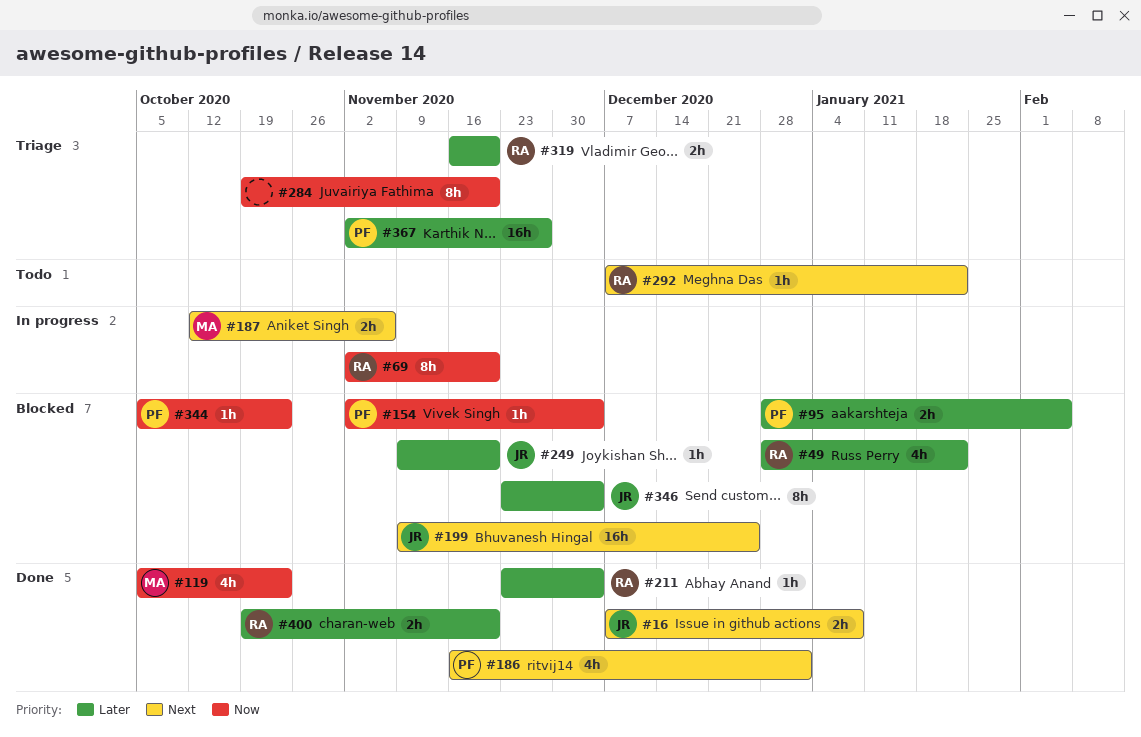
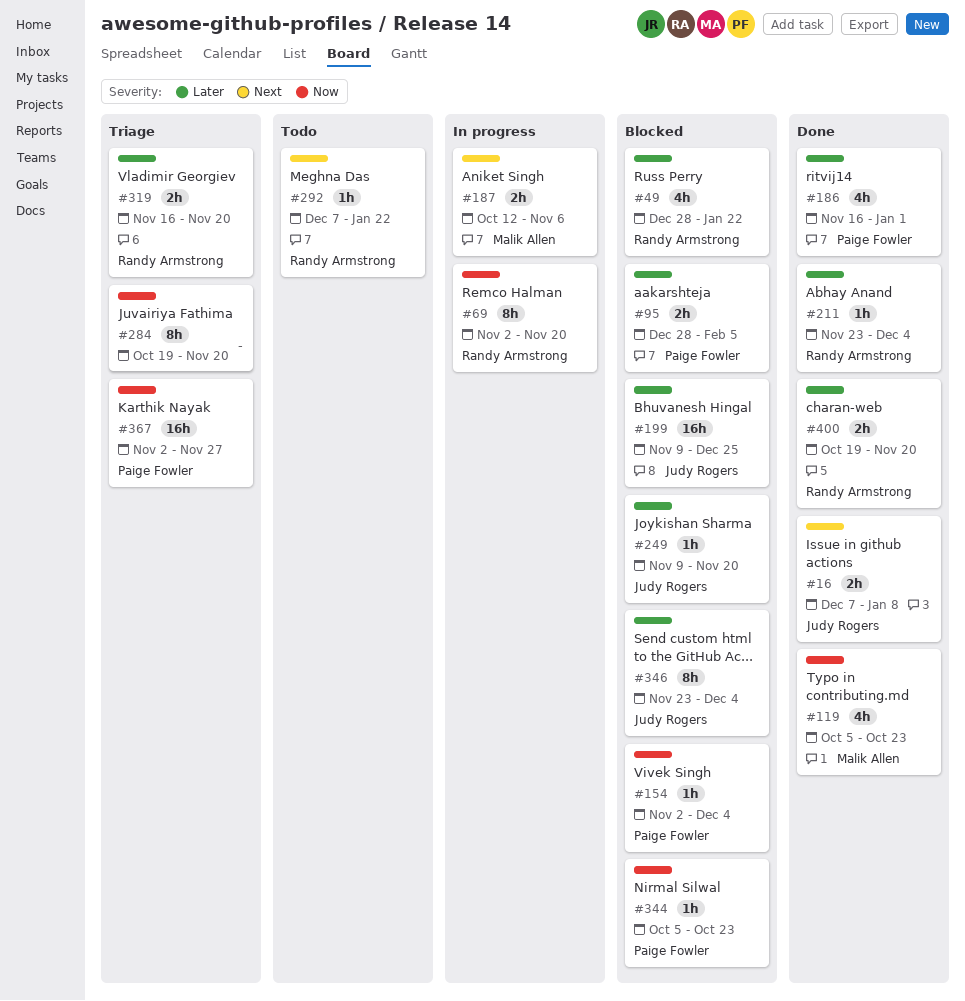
#186, priority: Next -> Later
#199, priority: Next -> Later
#367, priority: Later -> Now

